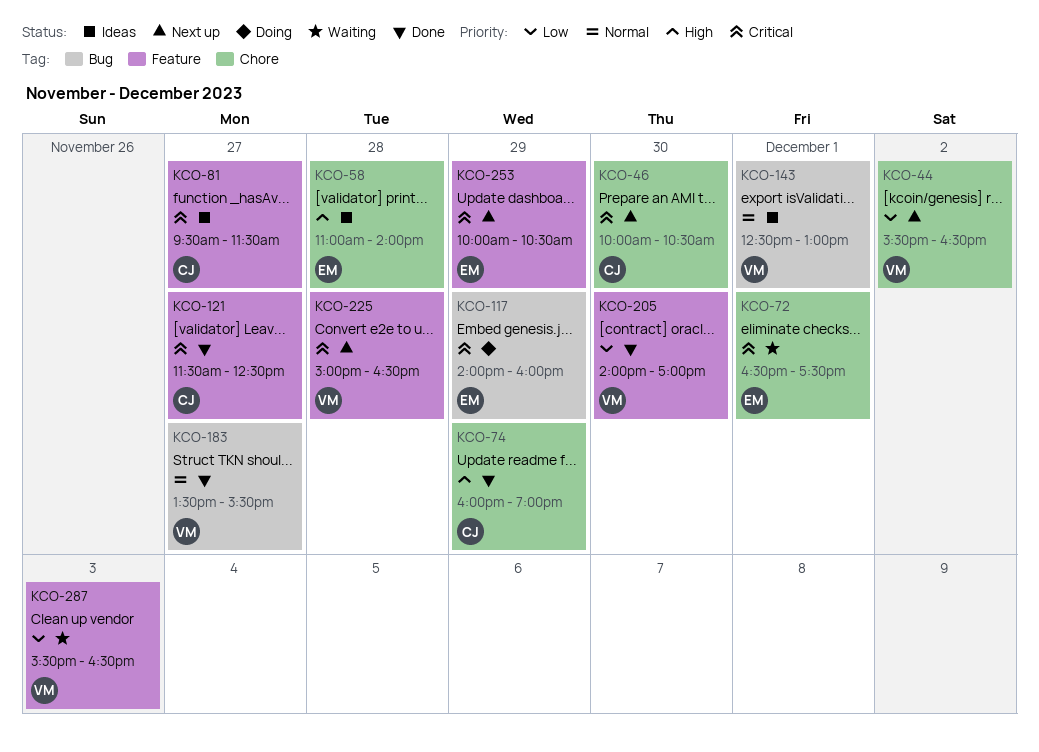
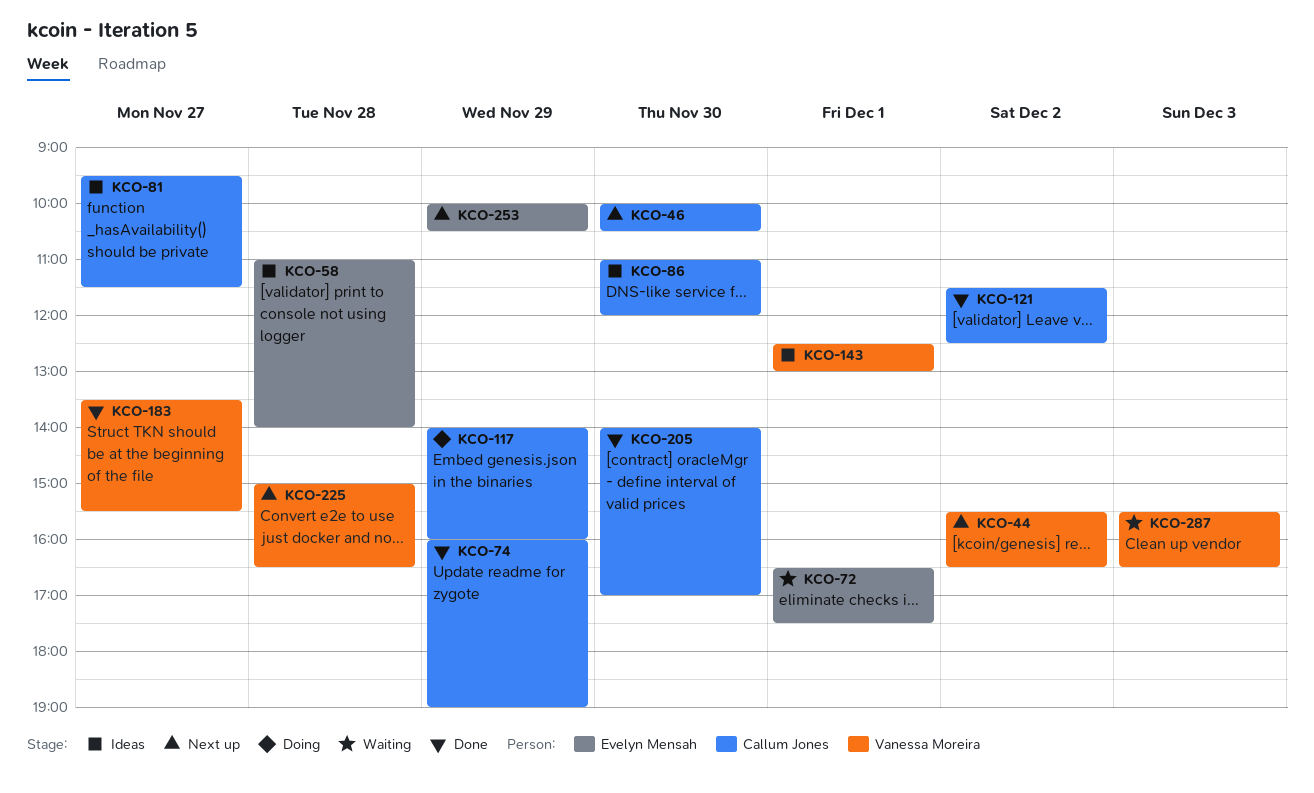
KCO-86: none -> present
KCO-117, owner: Evelyn Mensah -> Callum Jones
KCO-121, day: Nov 27 -> Dec 2
KCO-205, owner: Vanessa Moreira -> Callum Jones

